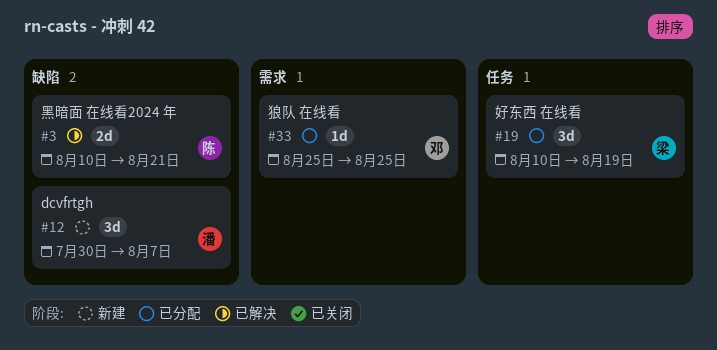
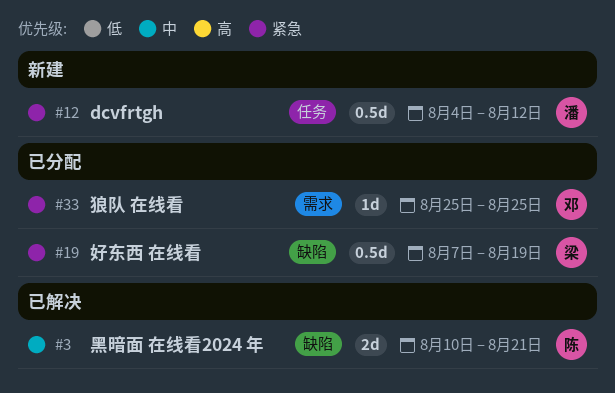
#12, label: 缺陷 -> 任务
#12, estimate: 3d -> 0.5d
#12, start: Jul 30 -> Aug 4
#12, due: Aug 7 -> Aug 12
#19, label: 任务 -> 缺陷
#19, estimate: 3d -> 0.5d
#19, start: Aug 10 -> Aug 7

